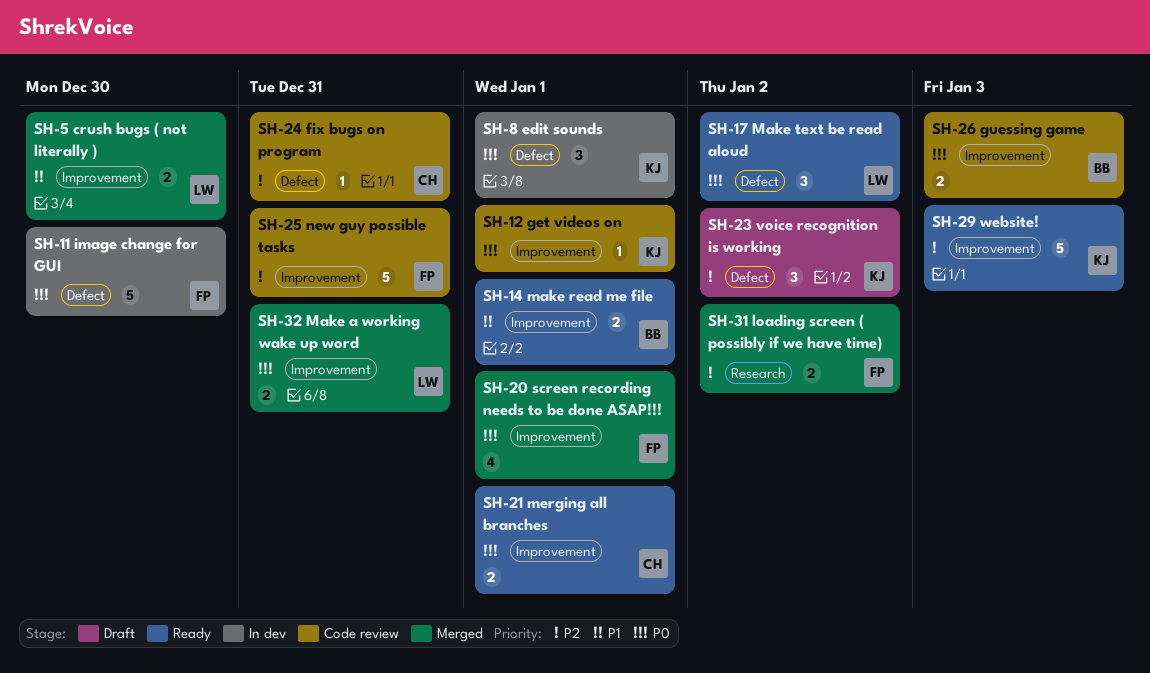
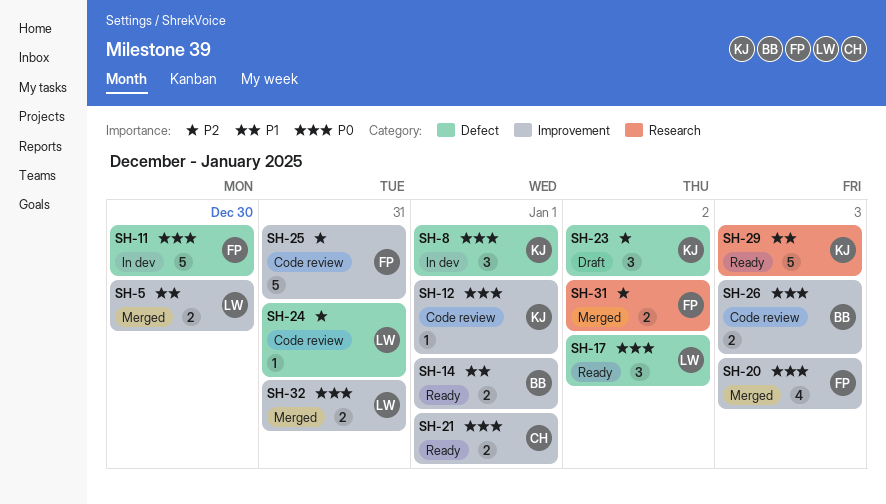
SH-20, due: Jan 1 -> Jan 3
SH-24, owner: CH -> LW
SH-29, priority: P2 -> P1
SH-29, label: Improvement -> Research

